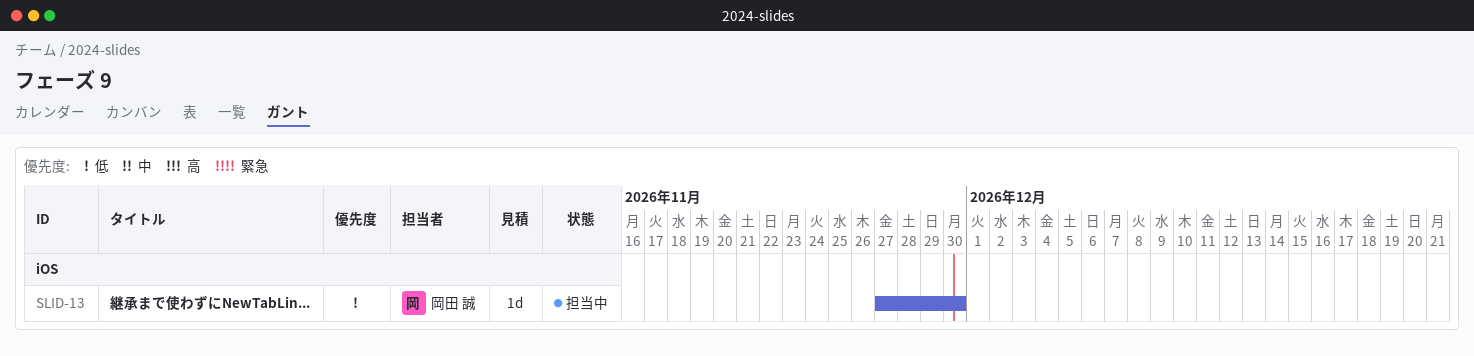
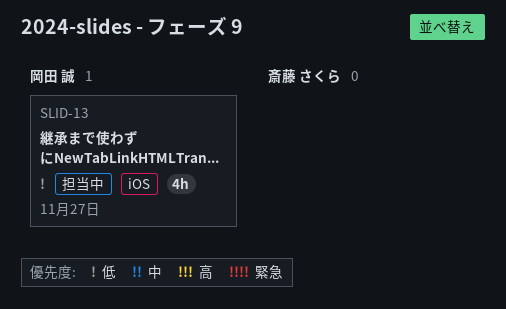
SLID-13, estimate: 1d -> 4h
SLID-13, due: Nov 30 -> Nov 27

